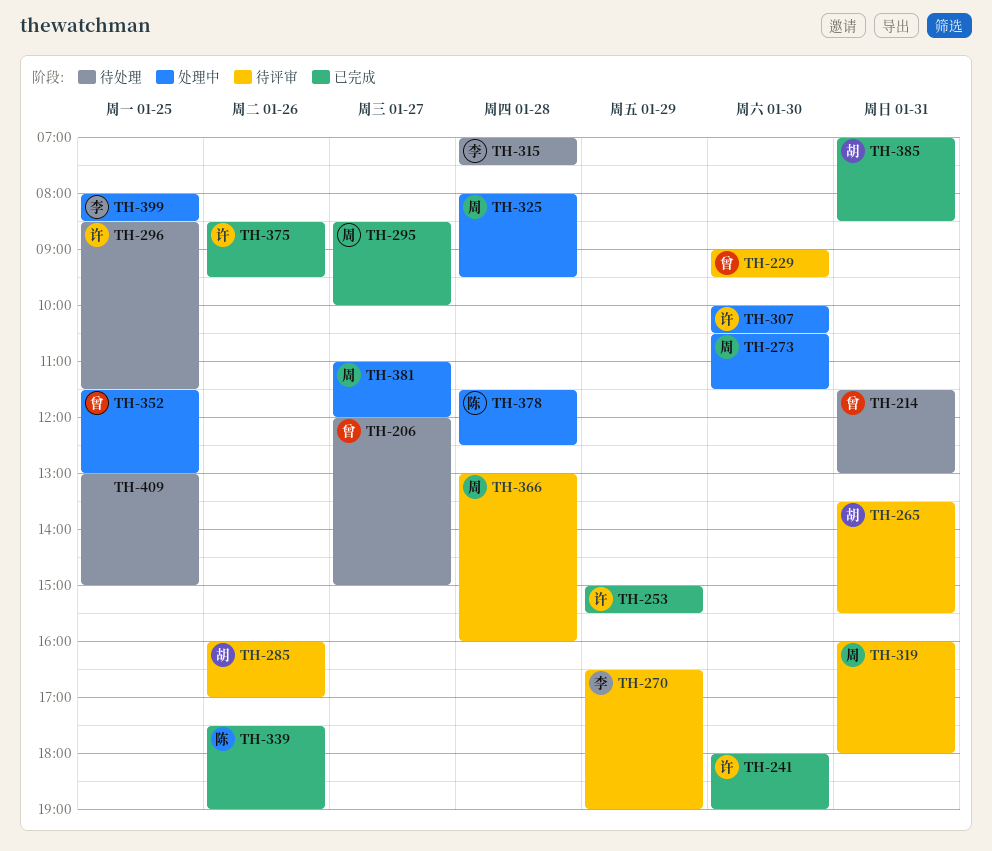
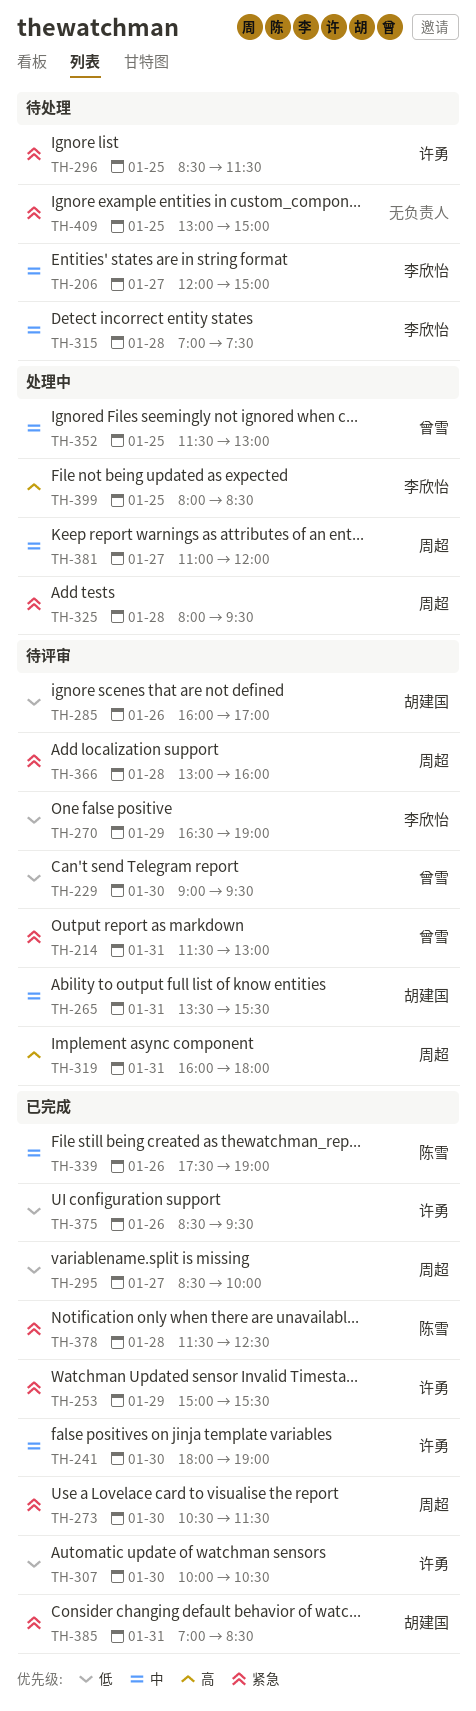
TH-206, owner: 曾雪 -> 李欣怡
TH-214, status: 待处理 -> 待评审
TH-273, status: 处理中 -> 已完成
TH-307, status: 处理中 -> 已完成
TH-378, status: 处理中 -> 已完成

